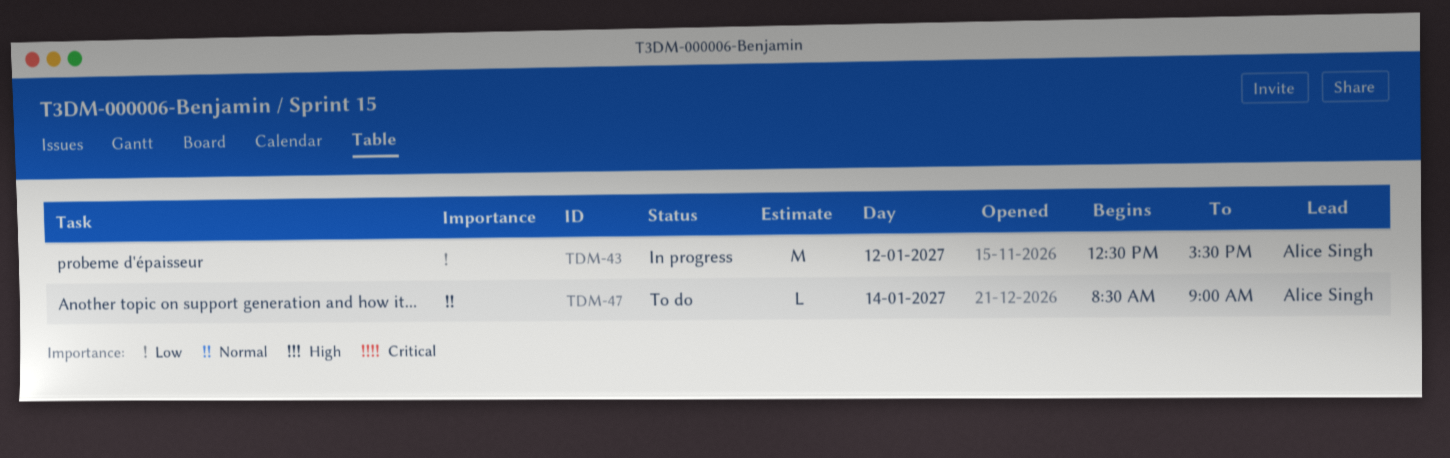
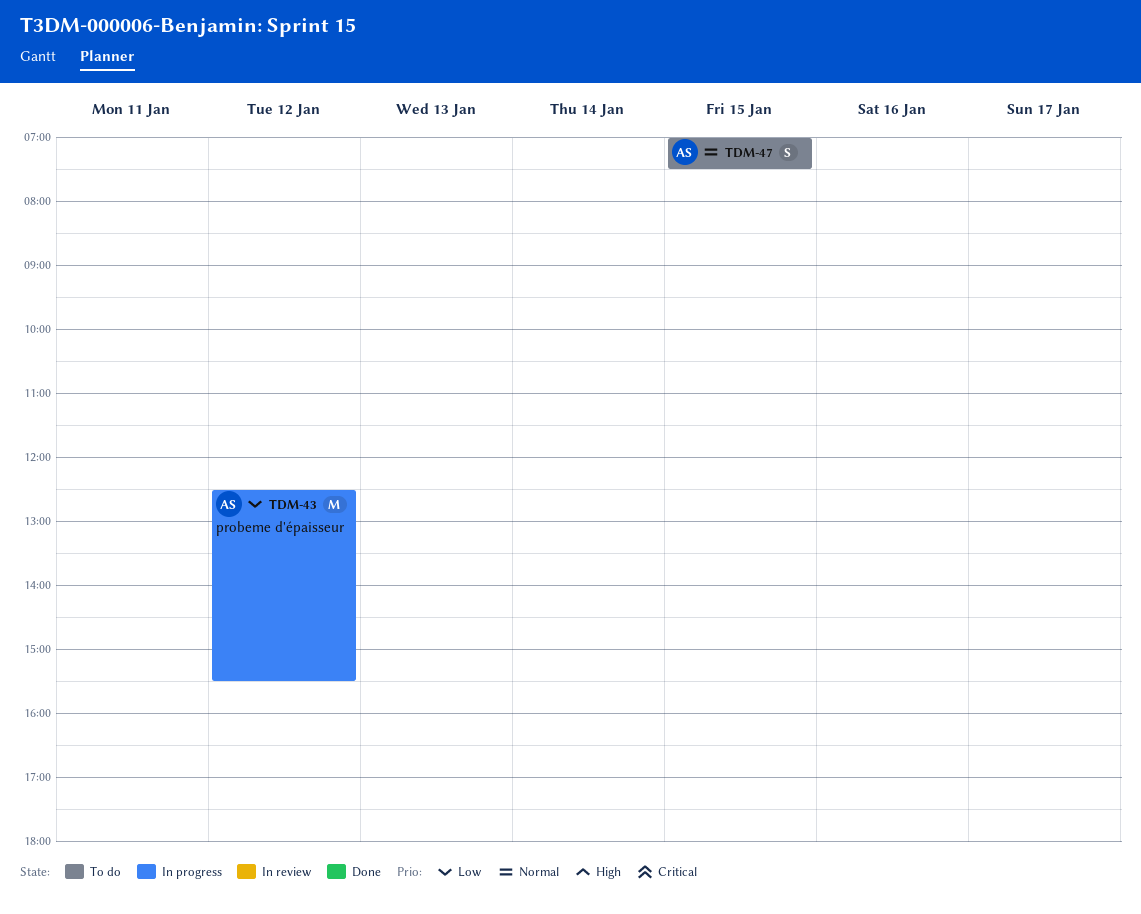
TDM-47, estimate: L -> S
TDM-47, day: Jan 14 -> Jan 15
TDM-47, begins: 08:30 -> 07:00
TDM-47, ends: 09:00 -> 07:30

